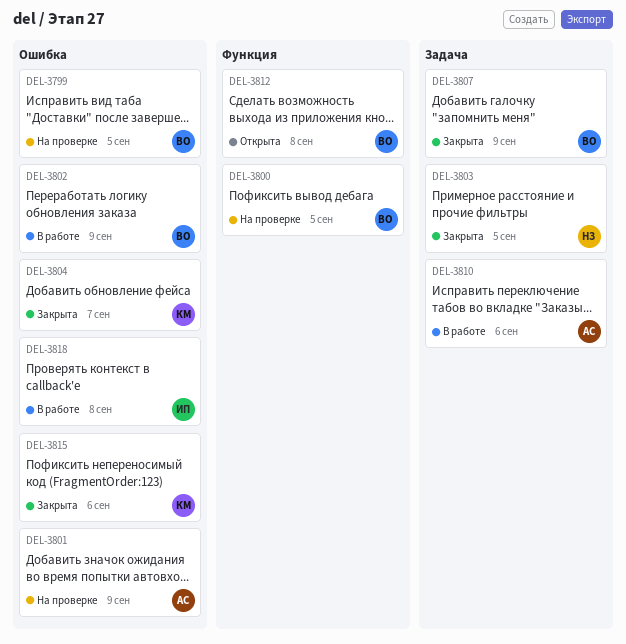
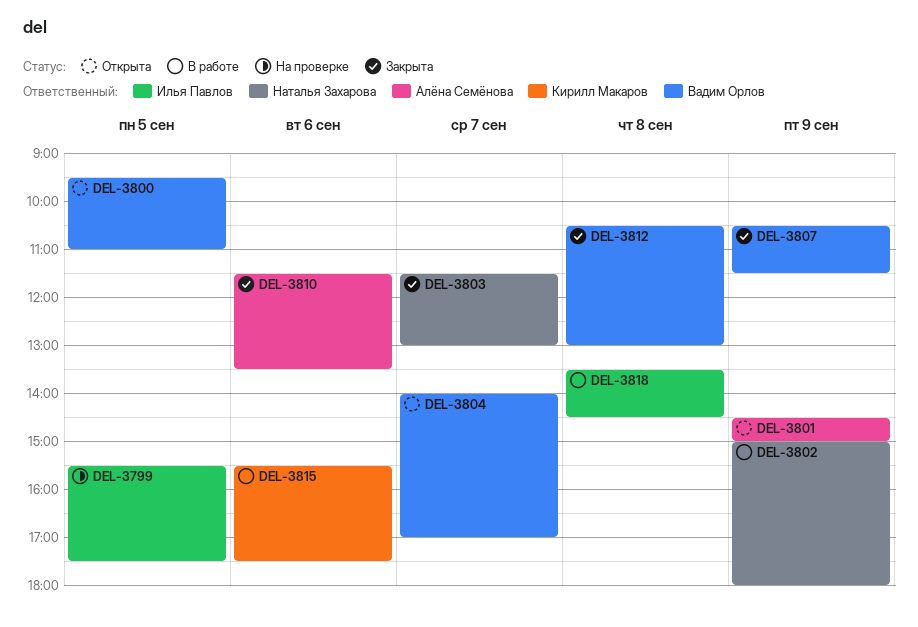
DEL-3799, owner: Вадим Орлов -> Илья Павлов
DEL-3800, status: На проверке -> Открыта
DEL-3801, status: На проверке -> Открыта
DEL-3802, owner: Вадим Орлов -> Наталья Захарова
DEL-3803, day: Sep 5 -> Sep 7
DEL-3804, status: Закрыта -> Открыта
DEL-3804, owner: Кирилл Макаров -> Вадим Орлов
DEL-3810, status: В работе -> Закрыта
DEL-3812, status: Открыта -> Закрыта
DEL-3815, status: Закрыта -> В работе

